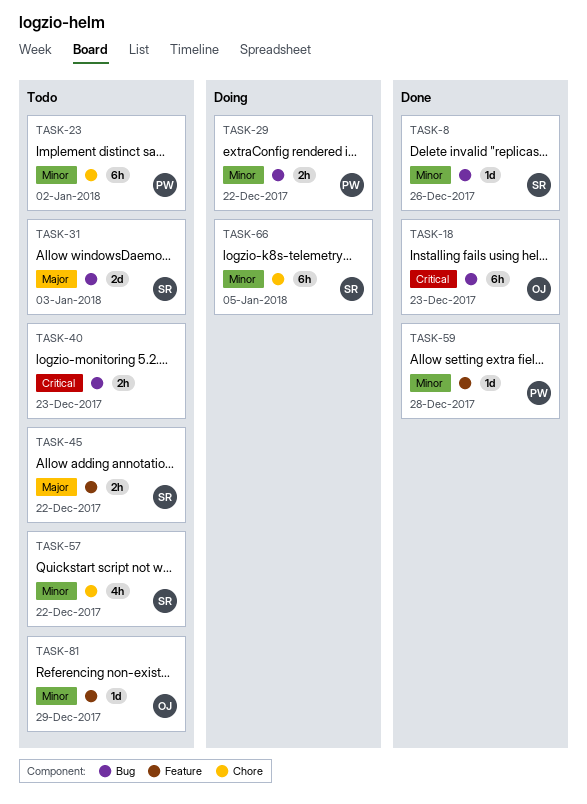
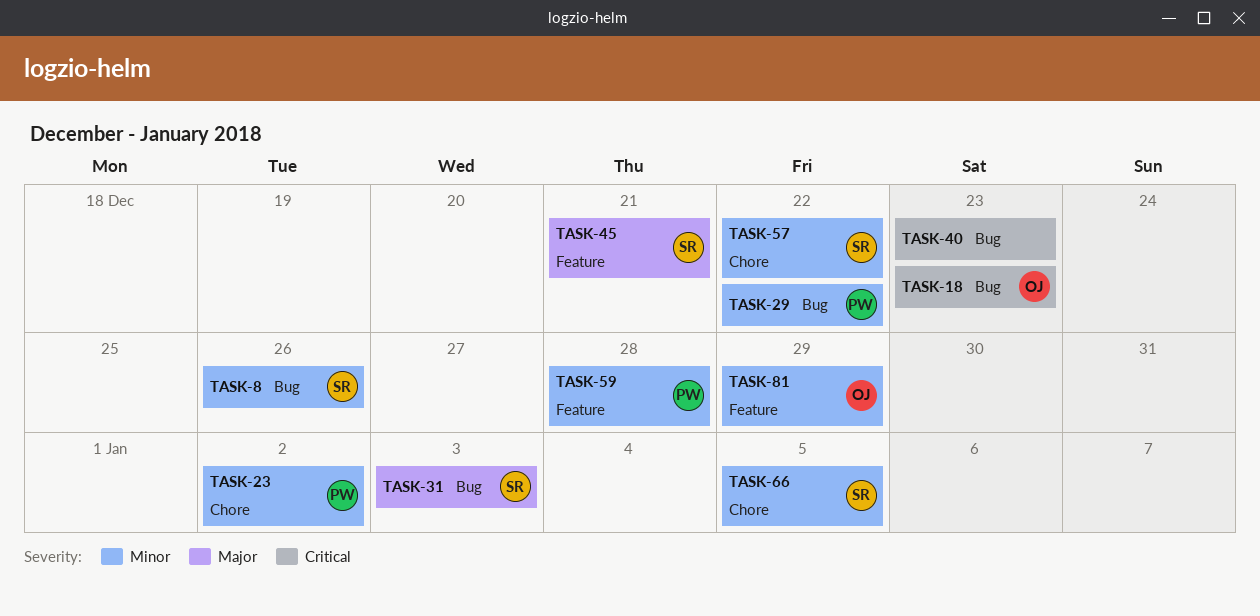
TASK-45, due: Dec 22 -> Dec 21

